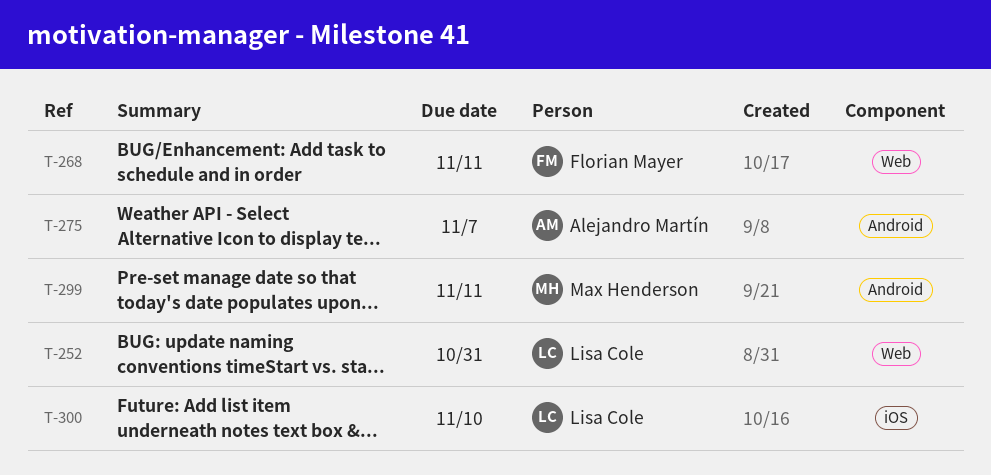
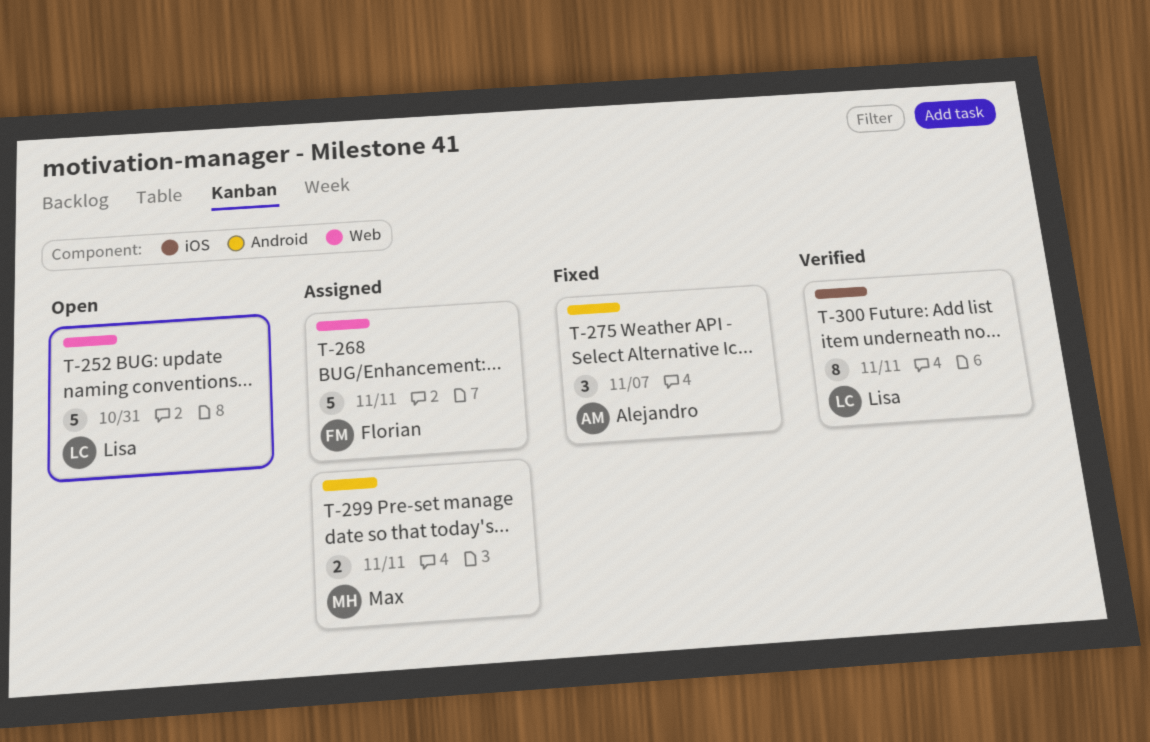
T-300, due: Nov 10 -> Nov 11

